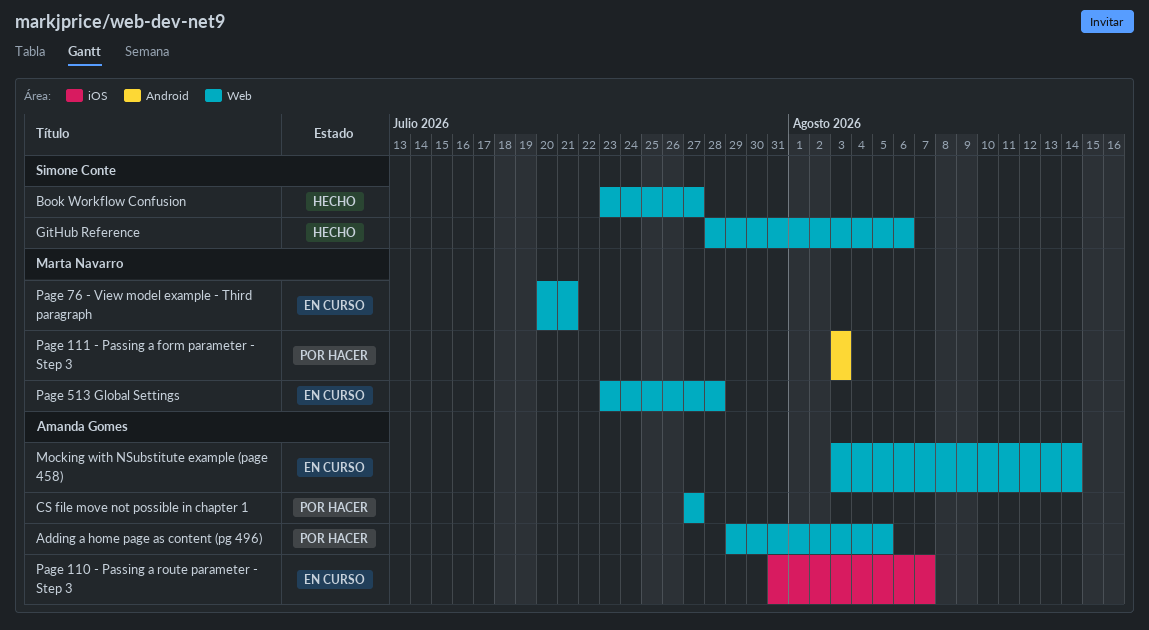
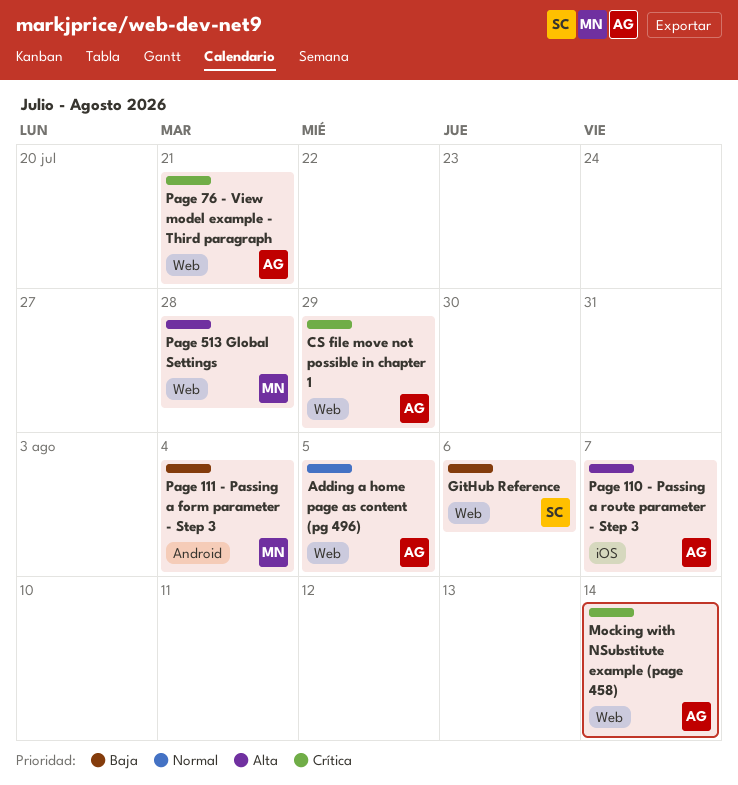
Book Workflow Confusion: present -> none
CS file move not possible in chapter 1, due: Jul 27 -> Jul 29
Page 111 - Passing a form parameter - Step 3, due: Aug 3 -> Aug 4
Page 76 - View model example - Third paragraph, owner: Marta Navarro -> Amanda Gomes

